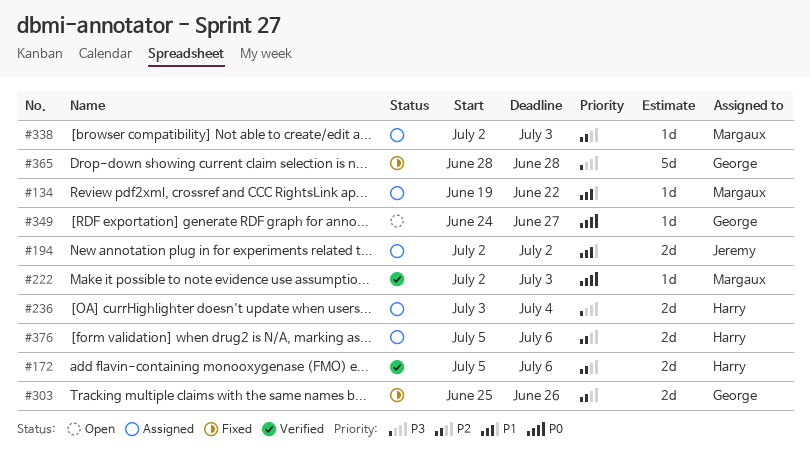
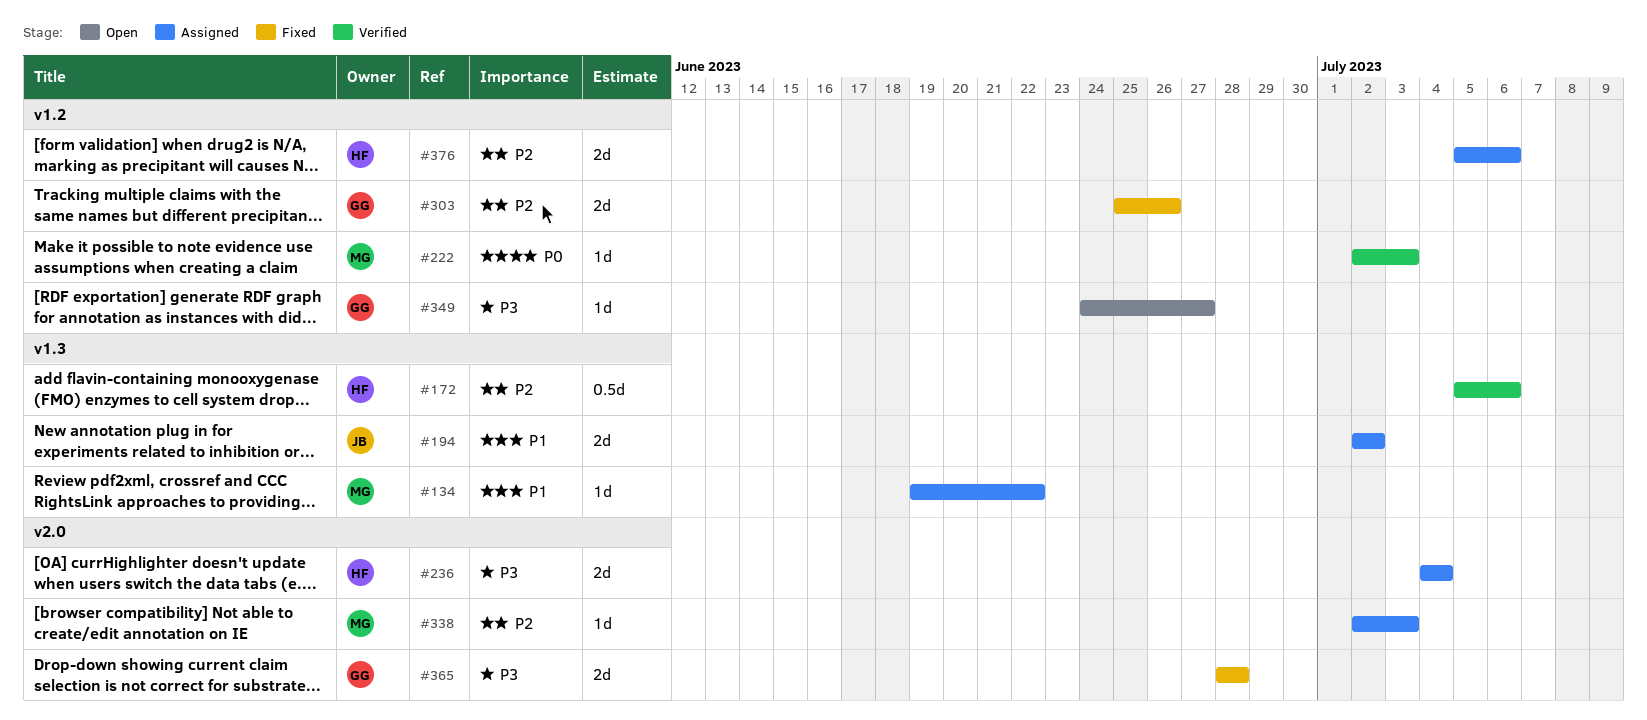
#172, estimate: 2d -> 0.5d
#236, start: Jul 3 -> Jul 4
#349, priority: P0 -> P3
#365, estimate: 5d -> 2d

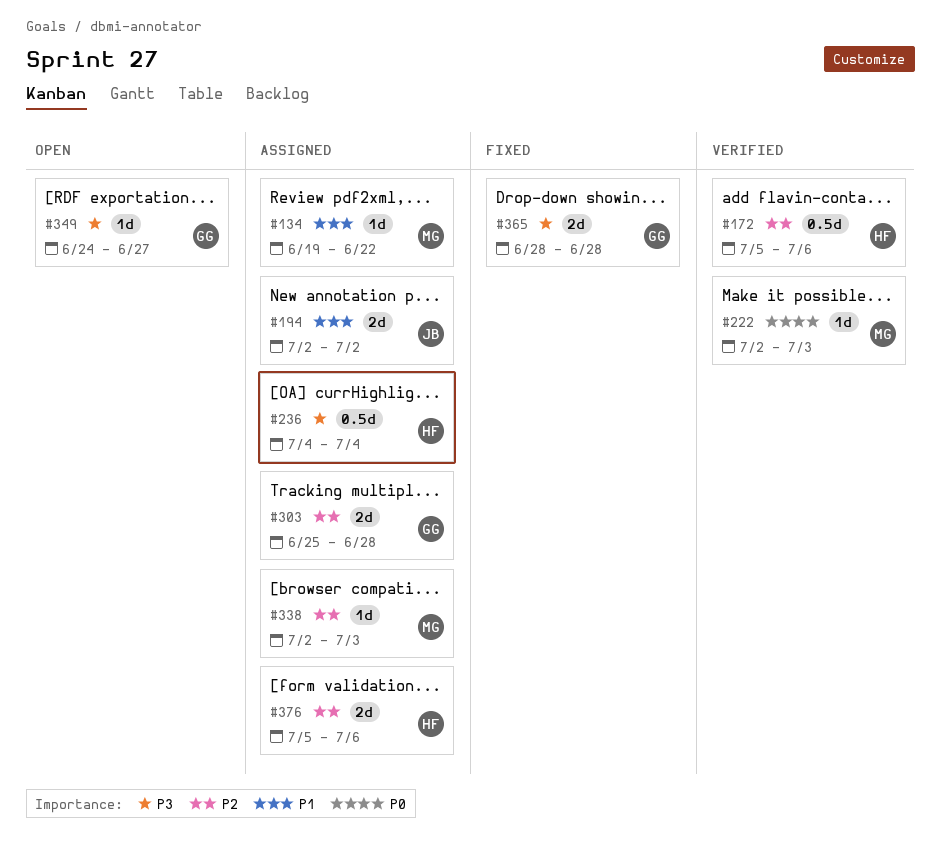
#236, estimate: 2d -> 0.5d
#303, status: Fixed -> Assigned
#303, due: Jun 26 -> Jun 28

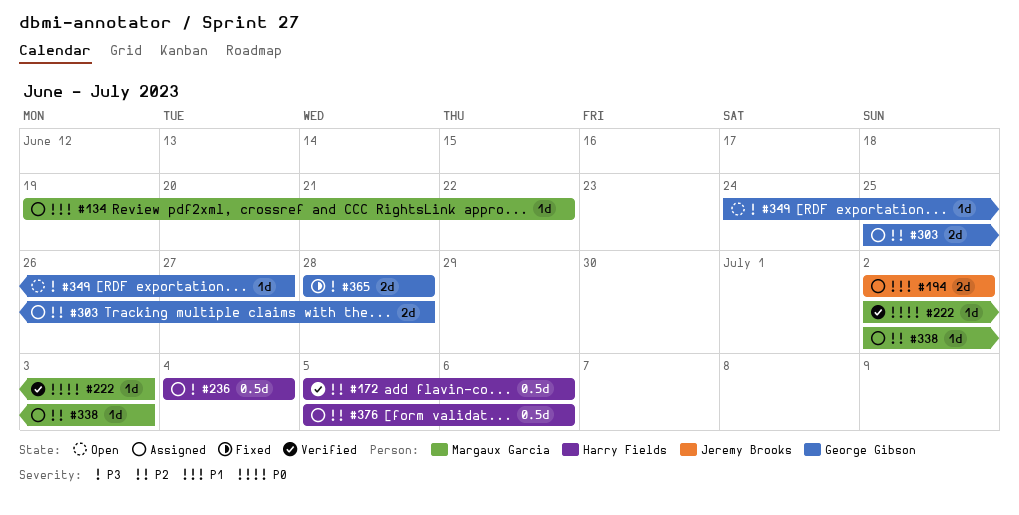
#376, estimate: 2d -> 0.5d

